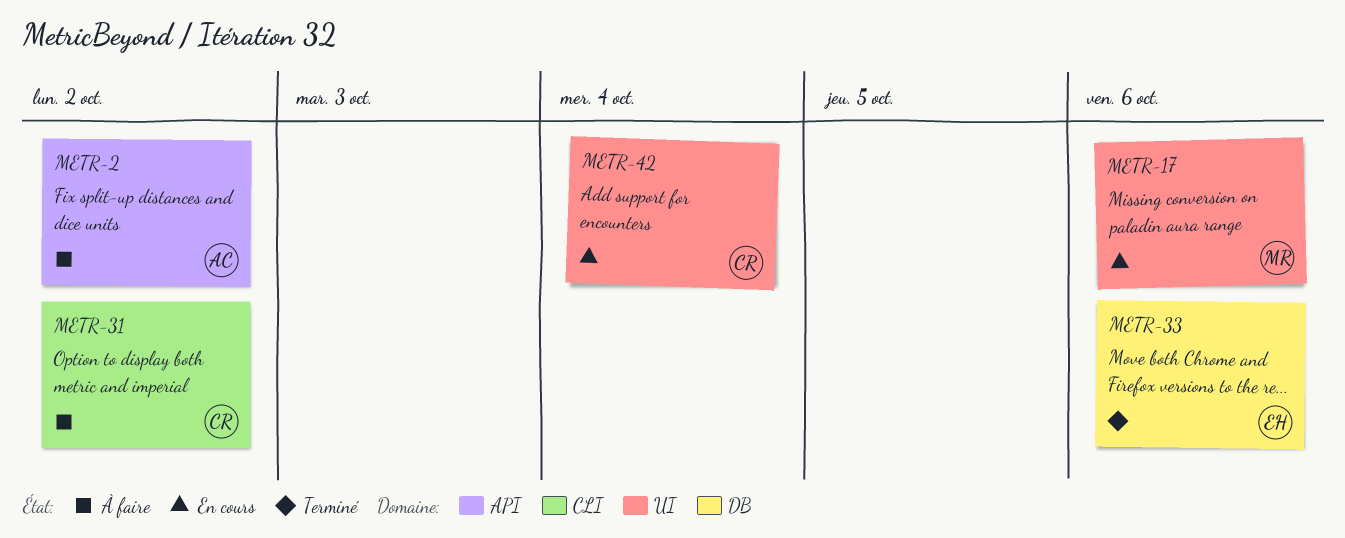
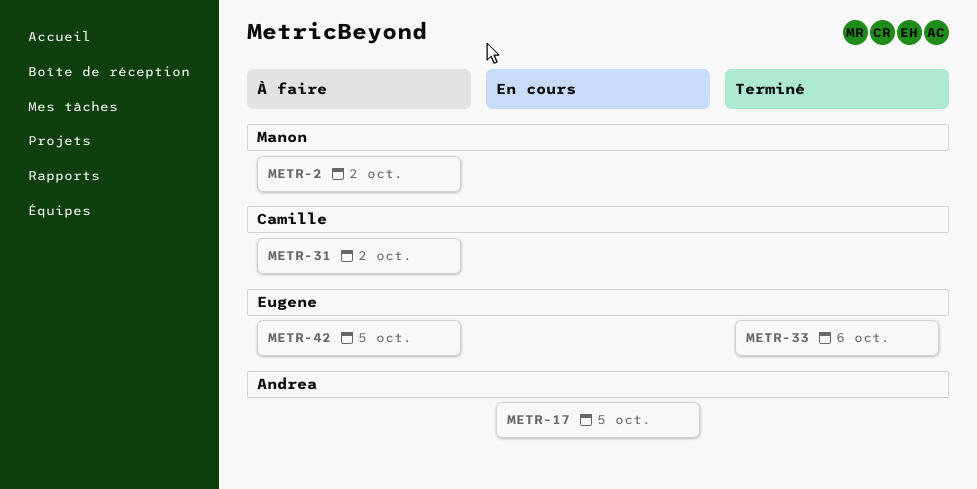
METR-2, owner: Andrea -> Manon
METR-17, owner: Manon -> Andrea
METR-17, due: Oct 6 -> Oct 5
METR-42, status: En cours -> À faire
METR-42, owner: Camille -> Eugene
METR-42, due: Oct 4 -> Oct 5

